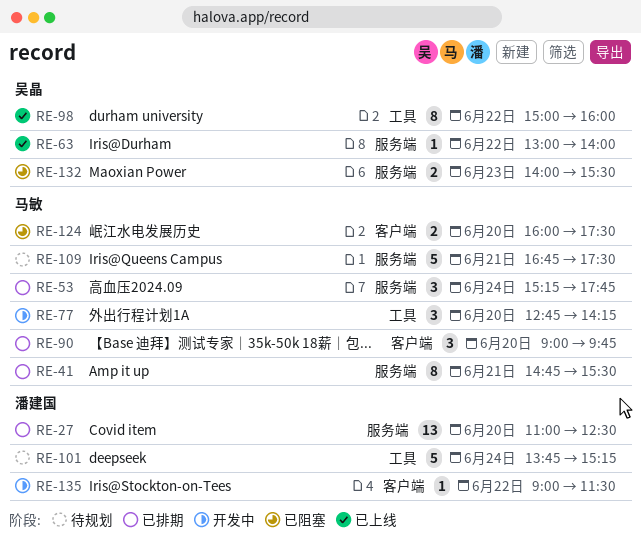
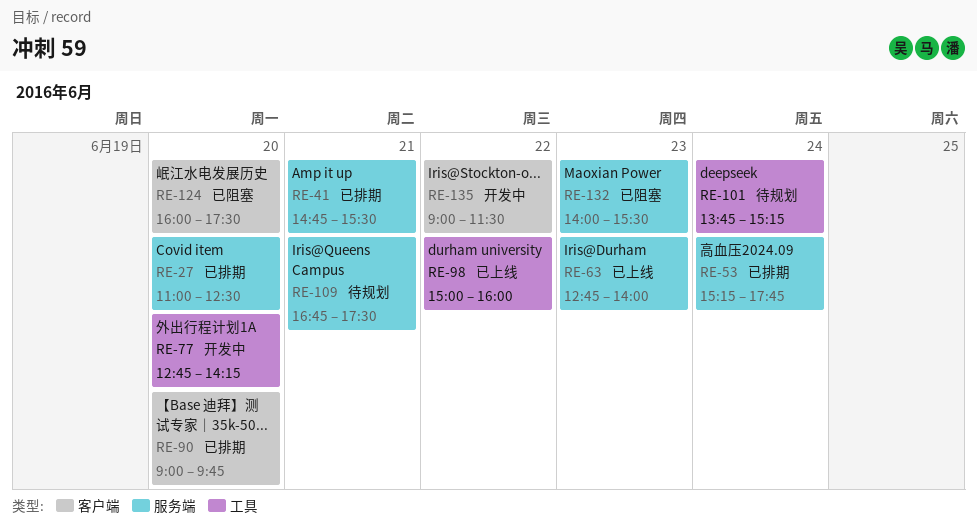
RE-63, day: Jun 22 -> Jun 23
RE-63, begins: 13:00 -> 12:45

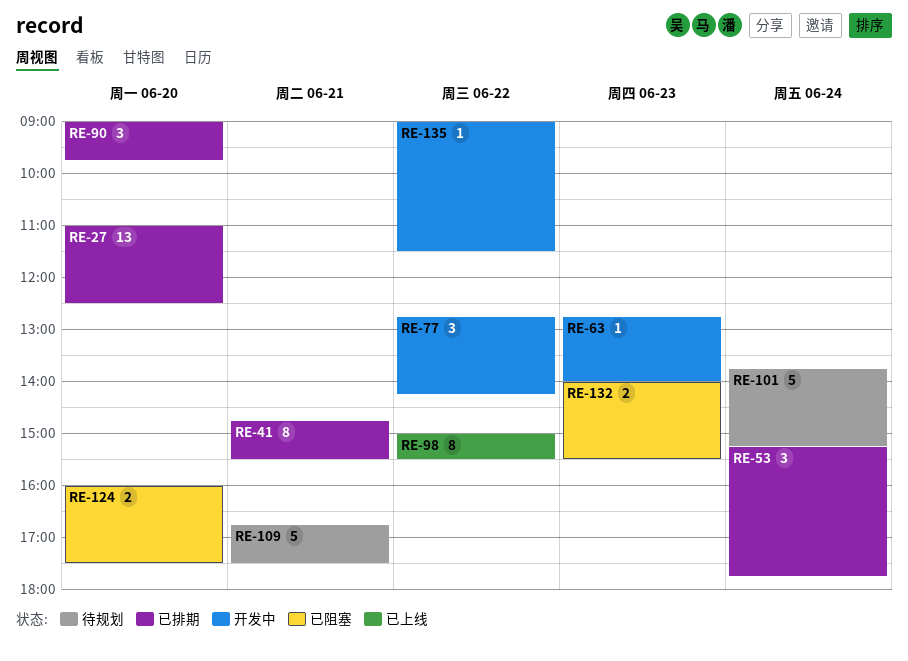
RE-63, status: 已上线 -> 开发中
RE-77, day: Jun 20 -> Jun 22
RE-98, ends: 16:00 -> 15:30

